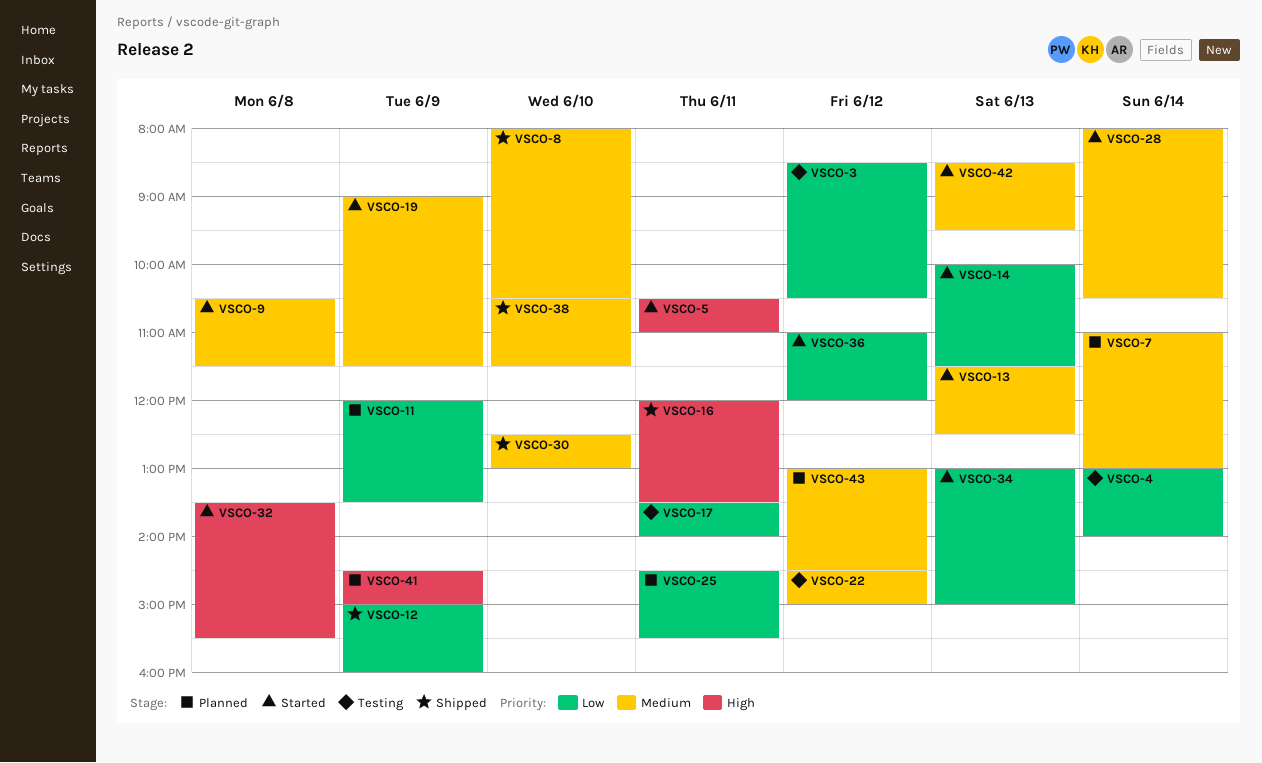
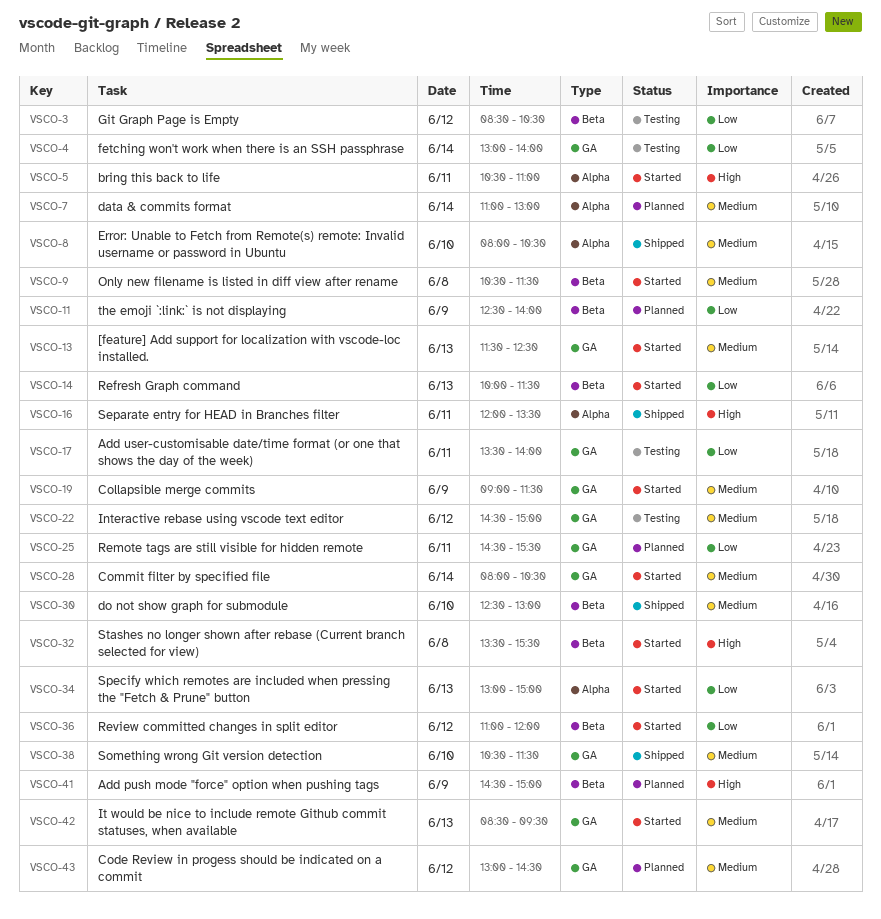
VSCO-11, begins: 12:00 -> 12:30
VSCO-11, ends: 13:30 -> 14:00
VSCO-12: present -> none

